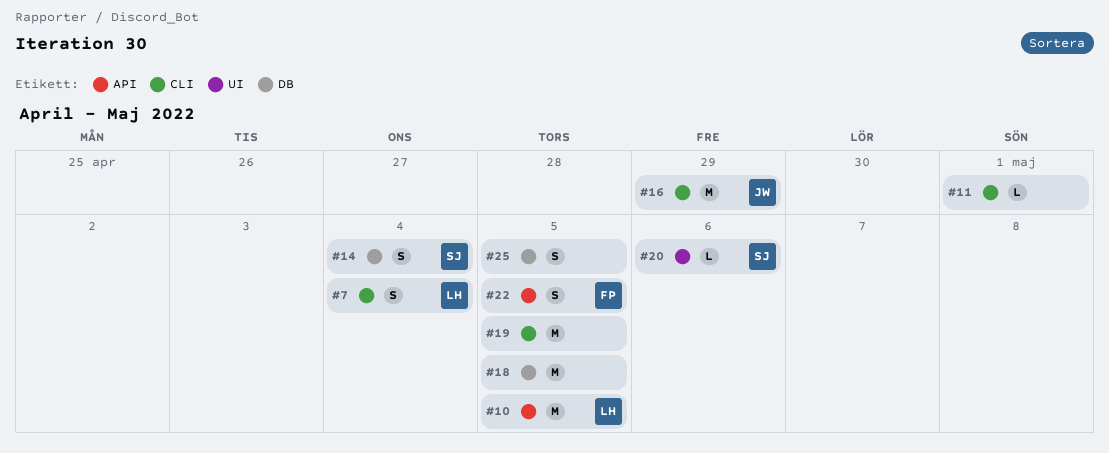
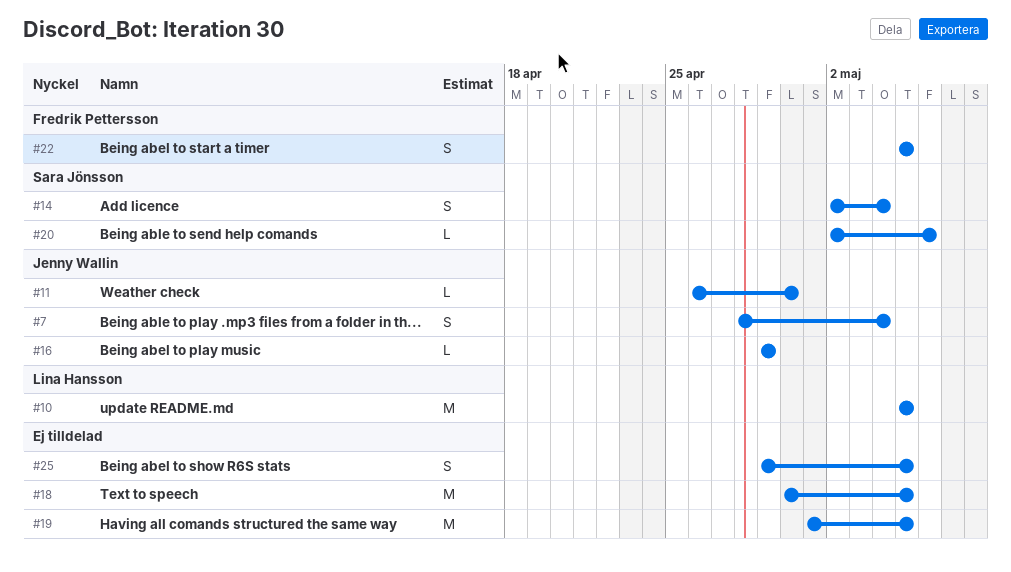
#7, owner: Lina Hansson -> Jenny Wallin
#11, owner: none -> Jenny Wallin
#11, due: May 1 -> Apr 30
#16, estimate: M -> L

